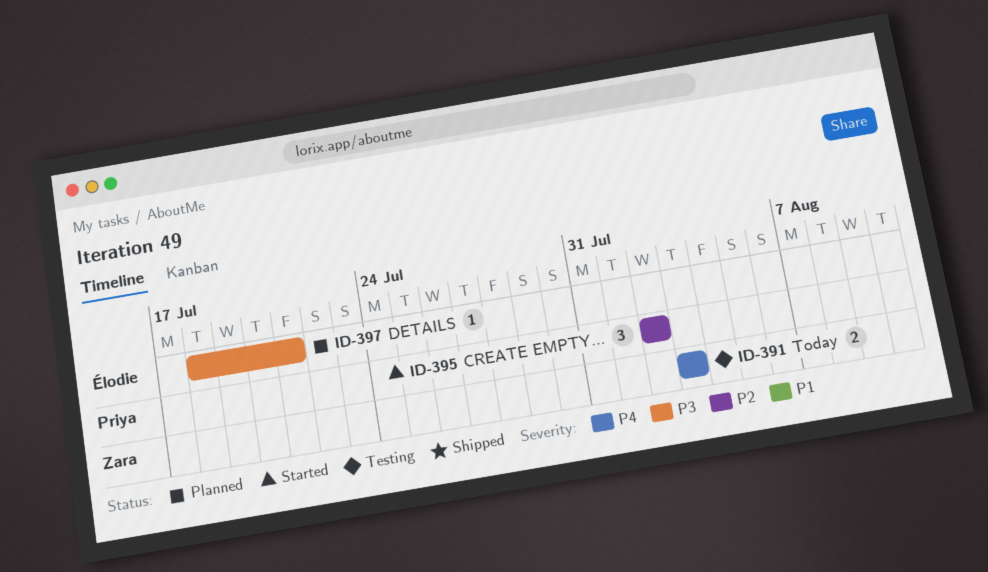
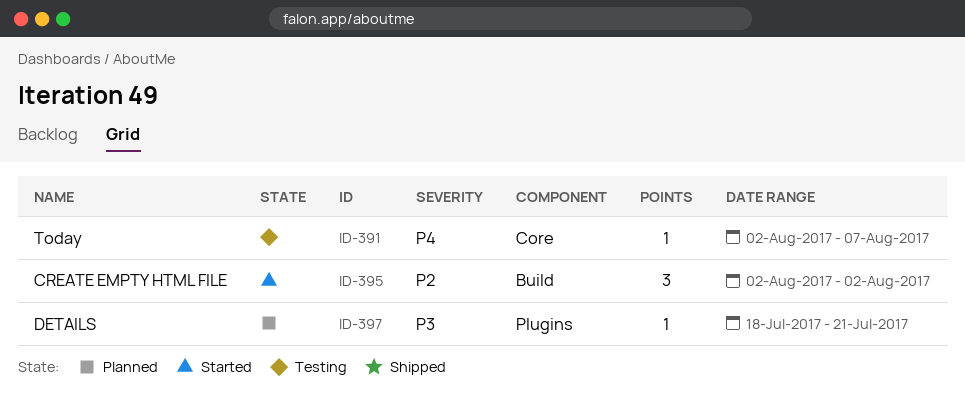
ID-391, estimate: 2 -> 1
ID-391, start: Aug 3 -> Aug 2
ID-391, due: Aug 3 -> Aug 7

